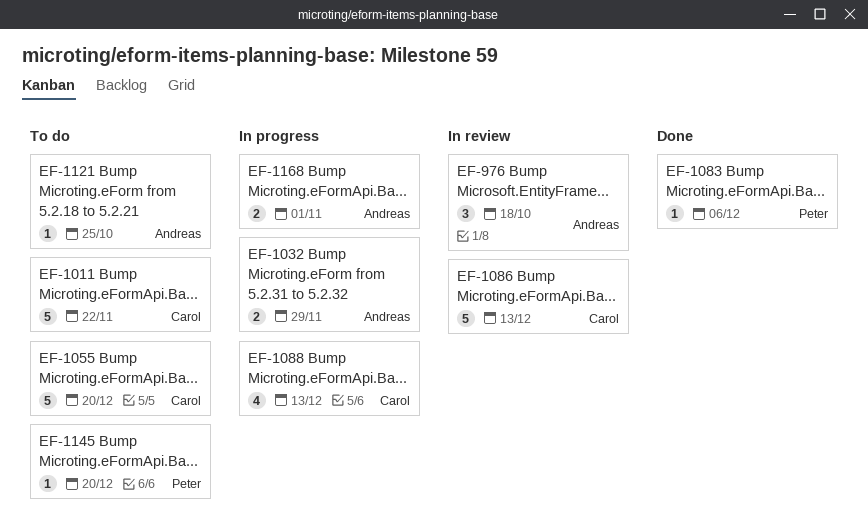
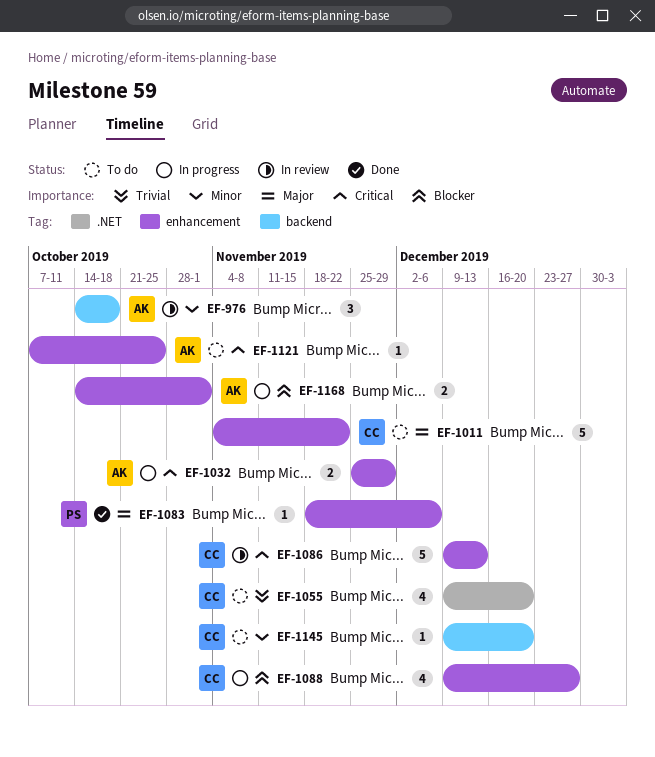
EF-1055, estimate: 5 -> 4
EF-1088, due: Dec 13 -> Dec 27
EF-1145, owner: Peter -> Carol

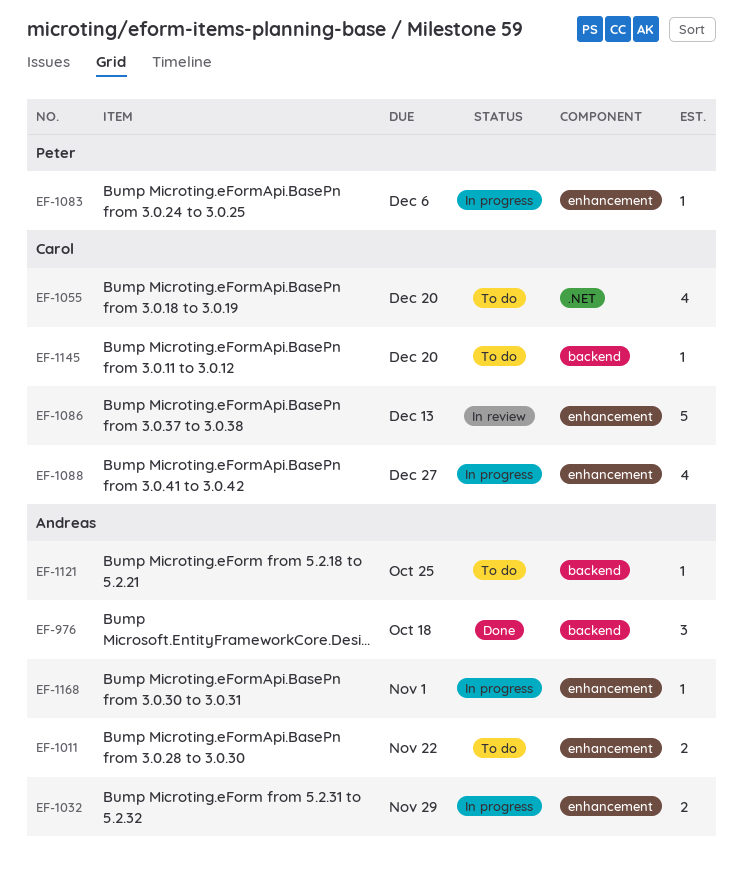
EF-976, status: In review -> Done
EF-1011, owner: Carol -> Andreas
EF-1011, estimate: 5 -> 2
EF-1083, status: Done -> In progress
EF-1121, label: enhancement -> backend
EF-1168, estimate: 2 -> 1

